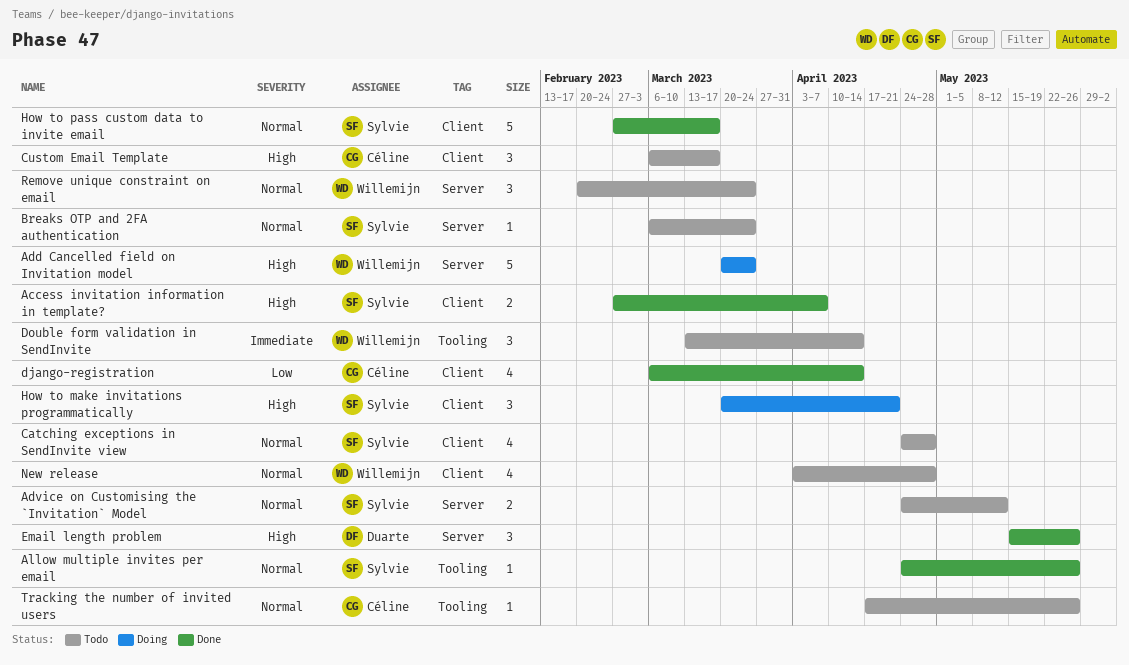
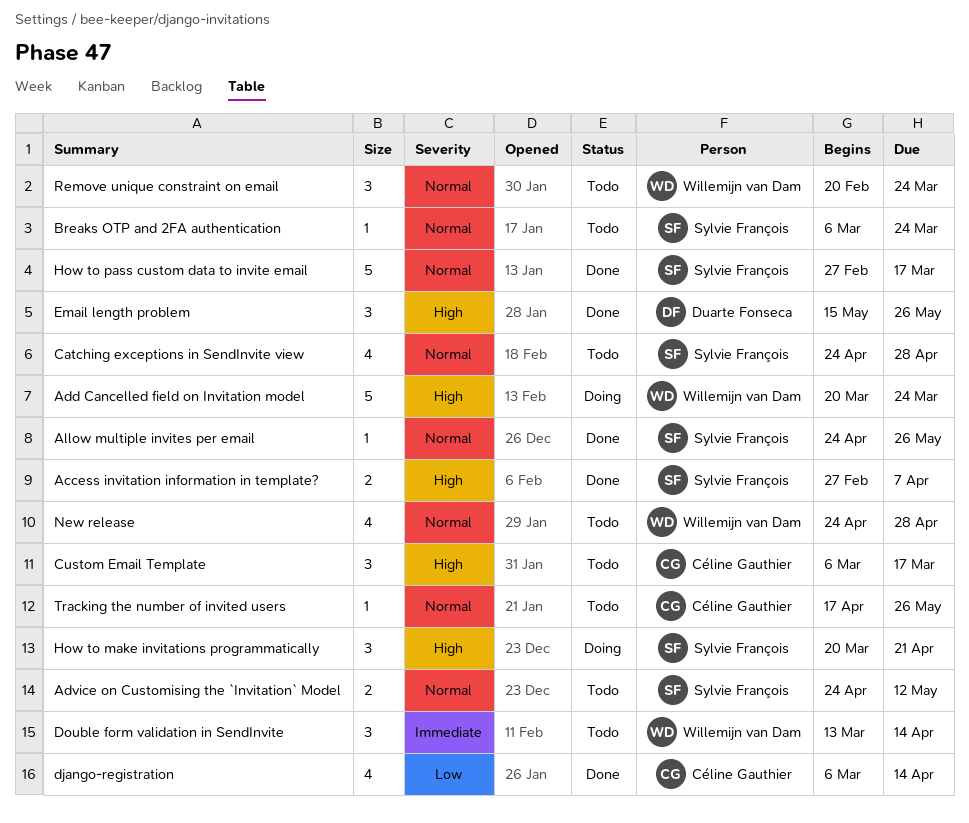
New release, start: Apr 3 -> Apr 24

